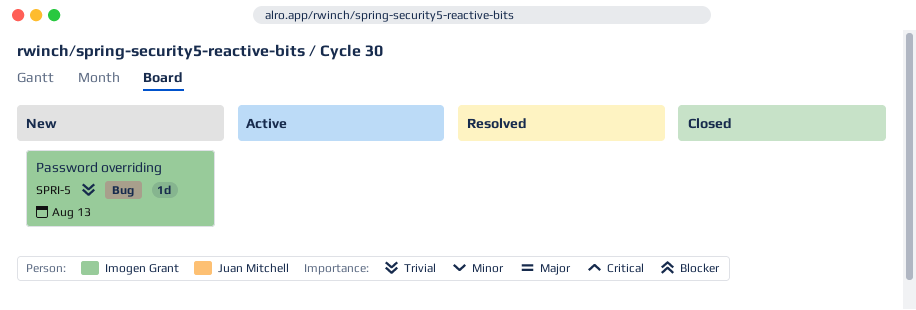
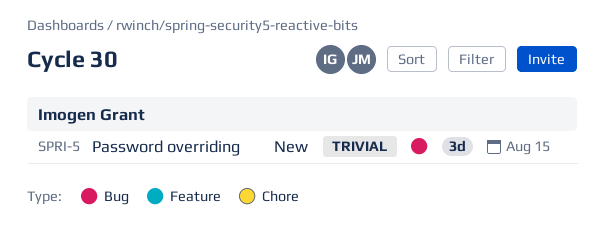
SPRI-5, estimate: 1d -> 3d
SPRI-5, due: Aug 13 -> Aug 15

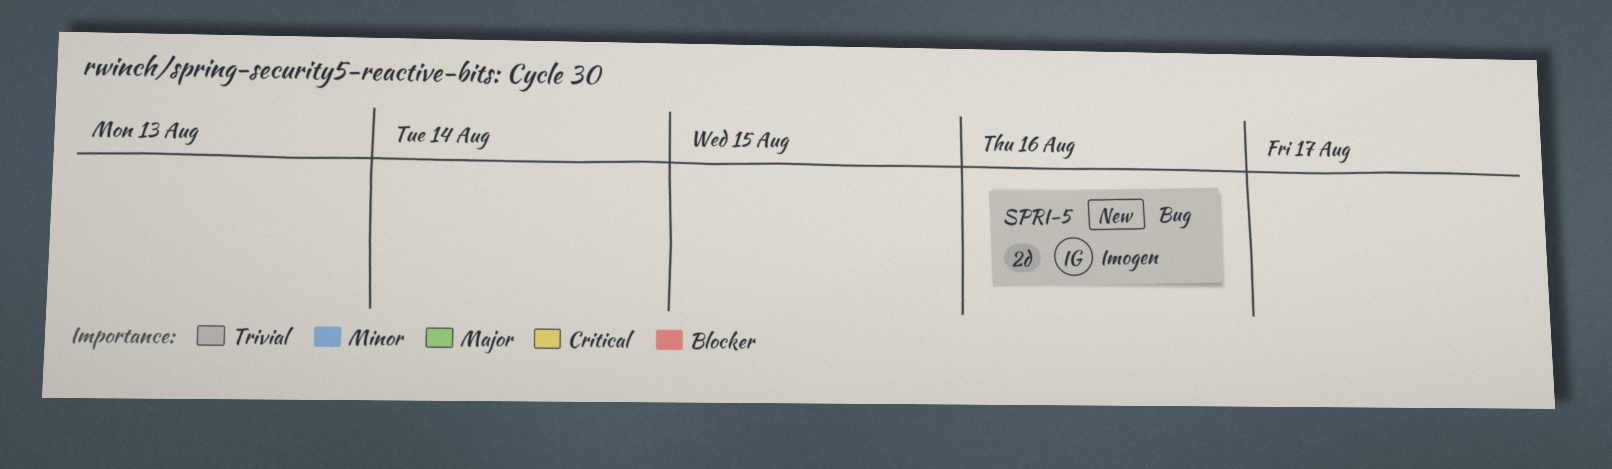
SPRI-5, estimate: 3d -> 2d
SPRI-5, due: Aug 15 -> Aug 16

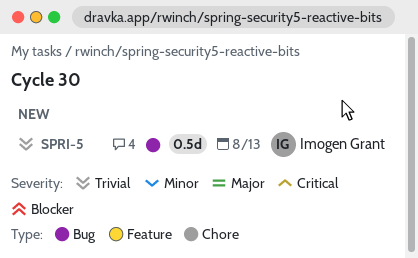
SPRI-5, estimate: 2d -> 0.5d
SPRI-5, due: Aug 16 -> Aug 13

